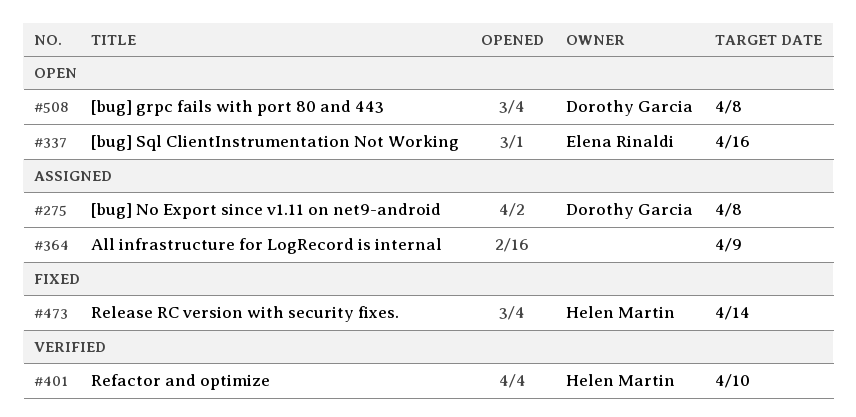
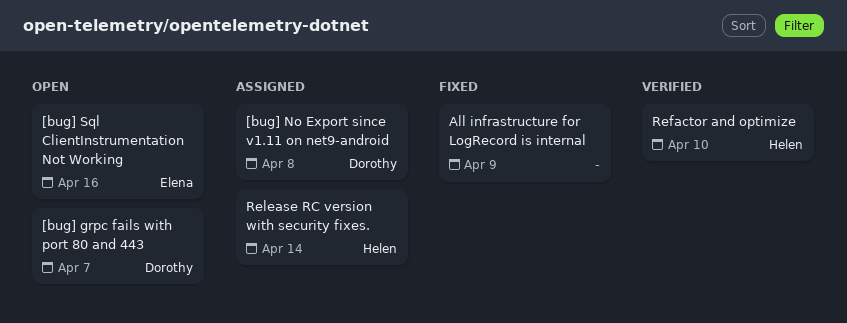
[bug] grpc fails with port 80 and 443, due: Apr 8 -> Apr 7
All infrastructure for LogRecord is internal, status: Assigned -> Fixed
Release RC version with security fixes., status: Fixed -> Assigned

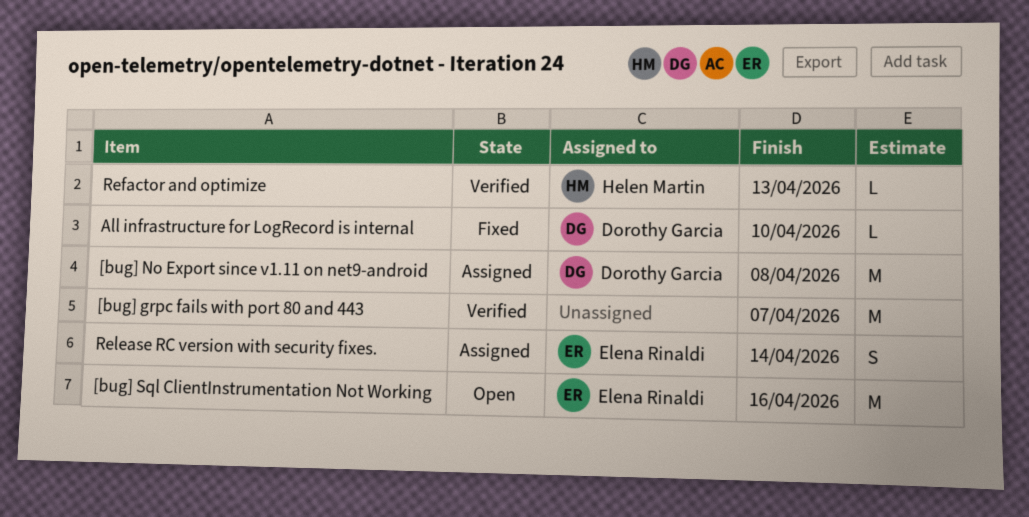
[bug] grpc fails with port 80 and 443, status: Open -> Verified
[bug] grpc fails with port 80 and 443, owner: Dorothy Garcia -> none
All infrastructure for LogRecord is internal, owner: none -> Dorothy Garcia
All infrastructure for LogRecord is internal, due: Apr 9 -> Apr 10
Refactor and optimize, due: Apr 10 -> Apr 13
Release RC version with security fixes., owner: Helen Martin -> Elena Rinaldi

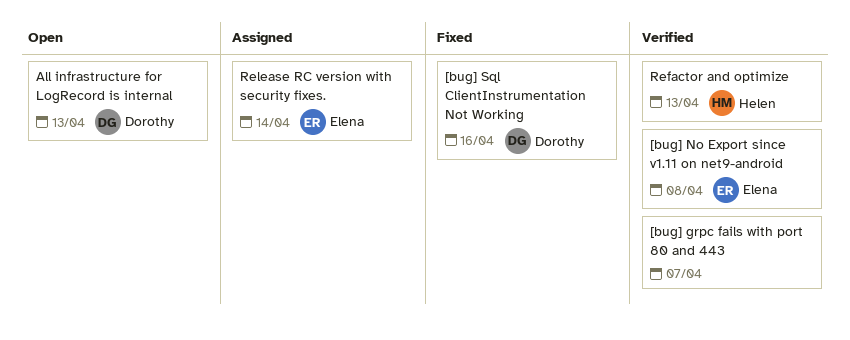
[bug] No Export since v1.11 on net9-android, status: Assigned -> Verified
[bug] No Export since v1.11 on net9-android, owner: Dorothy Garcia -> Elena Rinaldi
[bug] Sql ClientInstrumentation Not Working, status: Open -> Fixed
[bug] Sql ClientInstrumentation Not Working, owner: Elena Rinaldi -> Dorothy Garcia
All infrastructure for LogRecord is internal, status: Fixed -> Open
All infrastructure for LogRecord is internal, due: Apr 10 -> Apr 13

